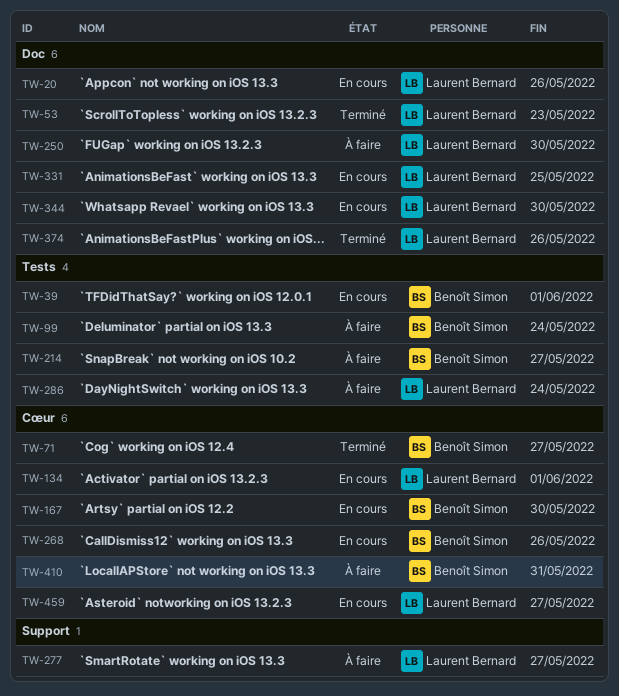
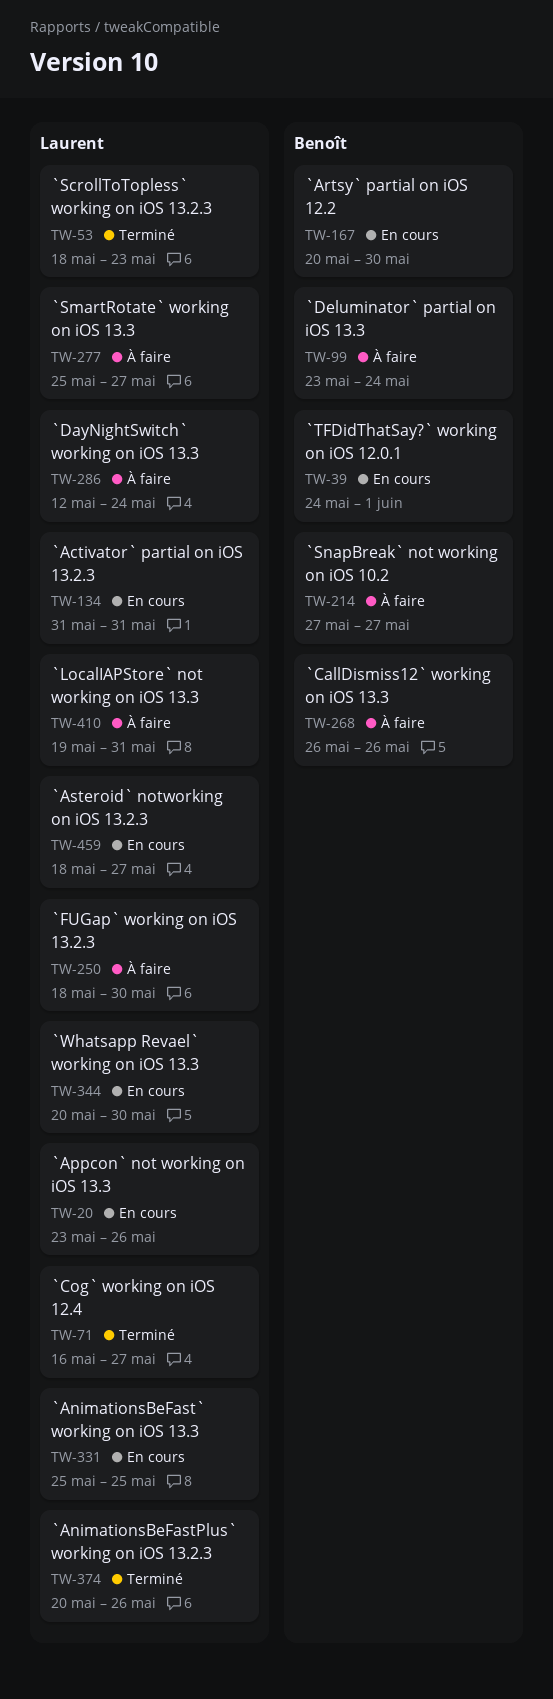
TW-71, owner: Benoît Simon -> Laurent Bernard
TW-134, due: Jun 1 -> May 31
TW-268, status: En cours -> À faire
TW-410, owner: Benoît Simon -> Laurent Bernard

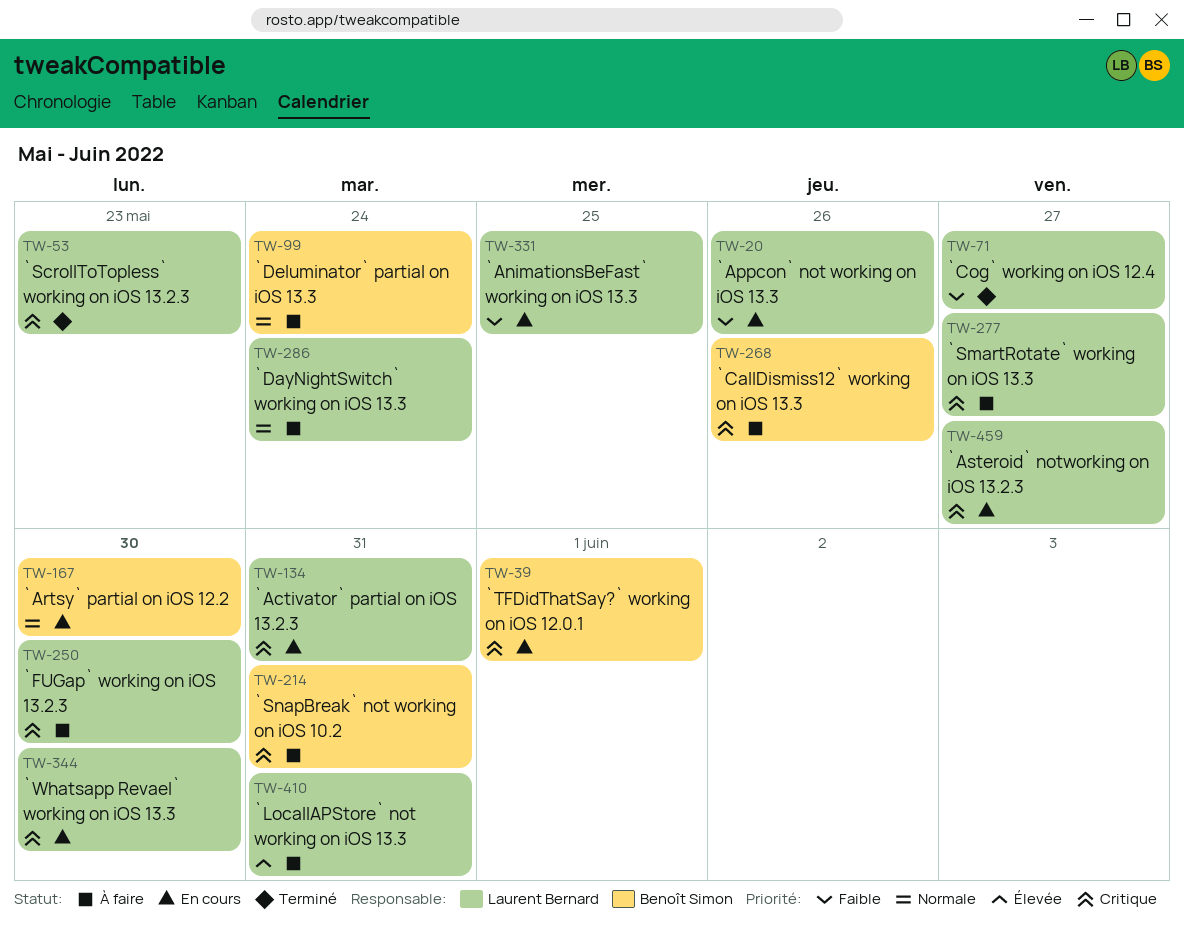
TW-214, due: May 27 -> May 31
TW-374: present -> none

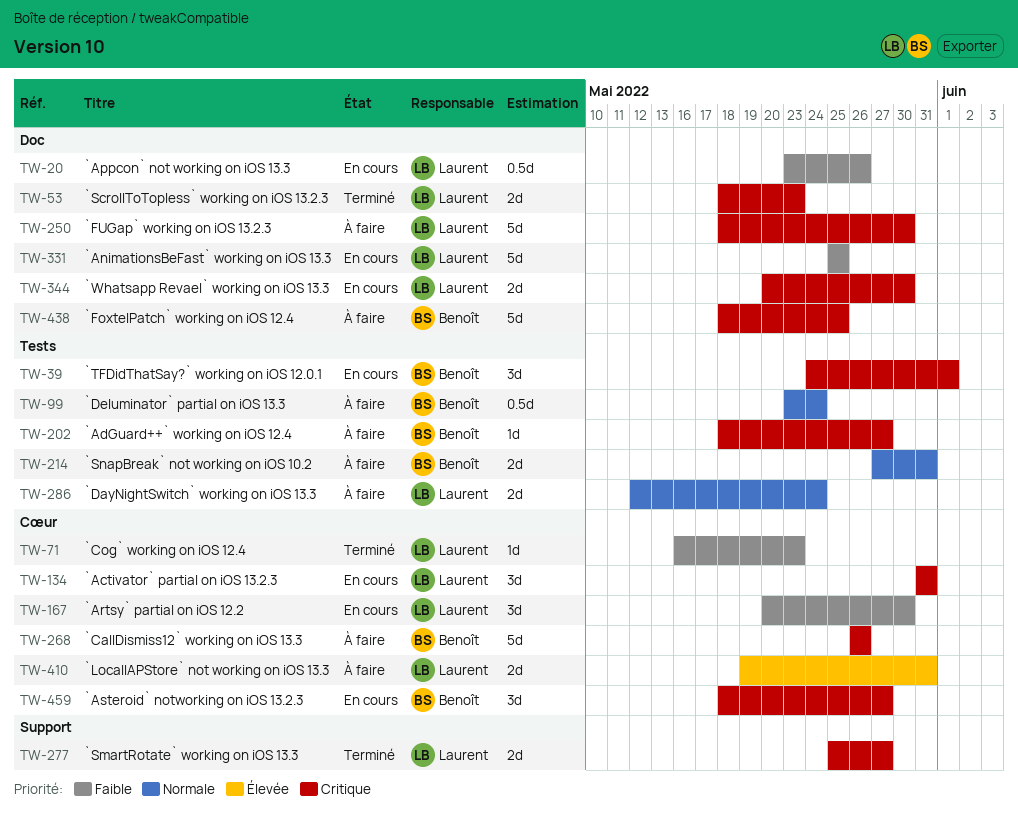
TW-71, due: May 27 -> May 23
TW-167, owner: Benoît Simon -> Laurent Bernard
TW-167, priority: Normale -> Faible
TW-202: none -> present
TW-214, priority: Critique -> Normale
TW-277, status: À faire -> Terminé
TW-438: none -> present
TW-459, owner: Laurent Bernard -> Benoît Simon

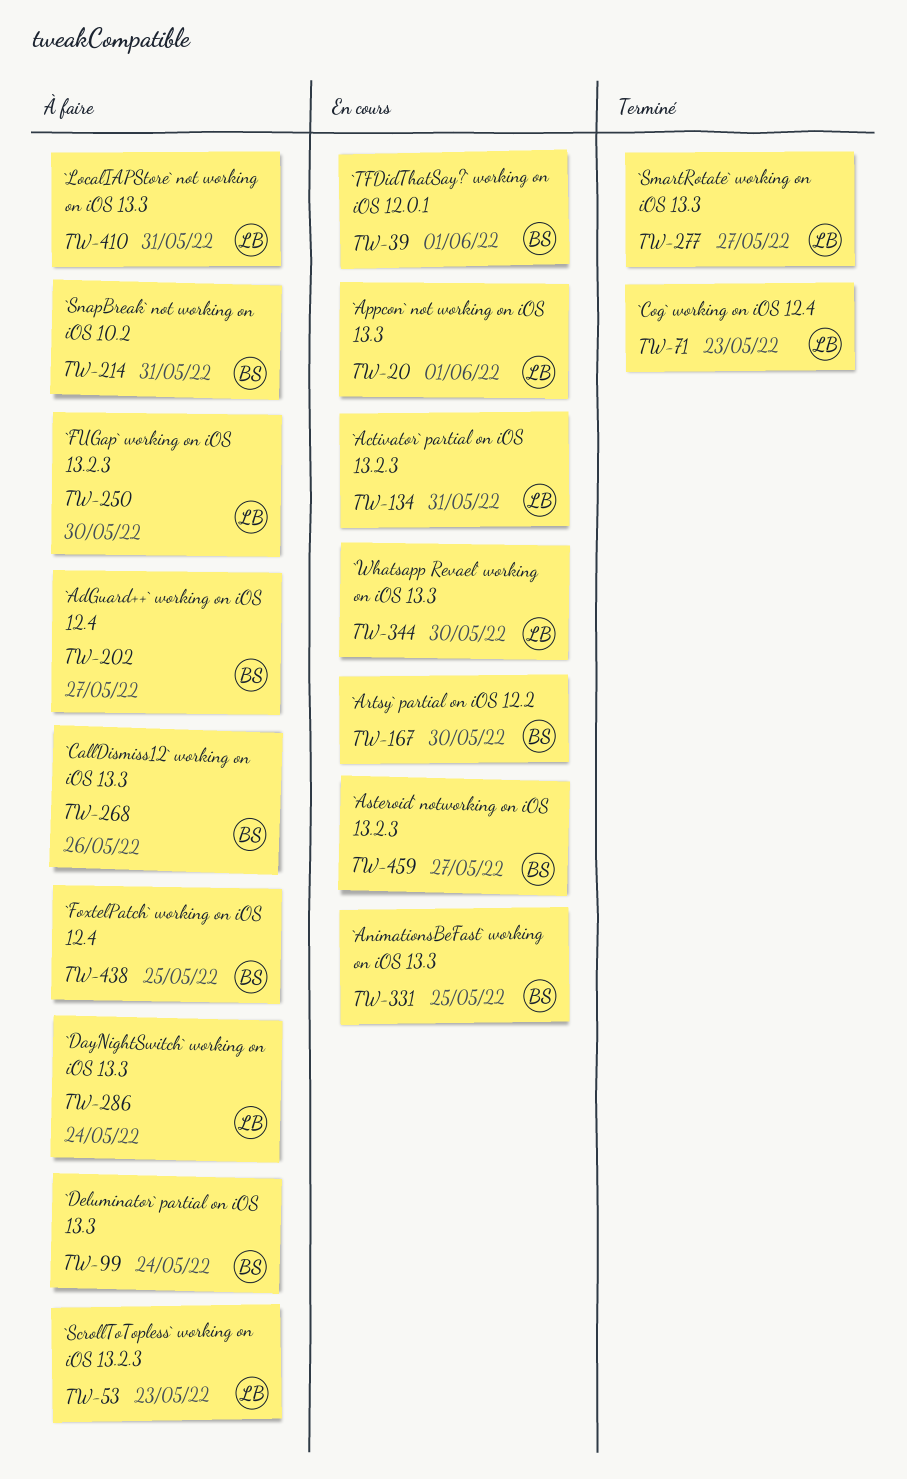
TW-20, due: May 26 -> Jun 1
TW-53, status: Terminé -> À faire
TW-167, owner: Laurent -> Benoît
TW-331, owner: Laurent -> Benoît

